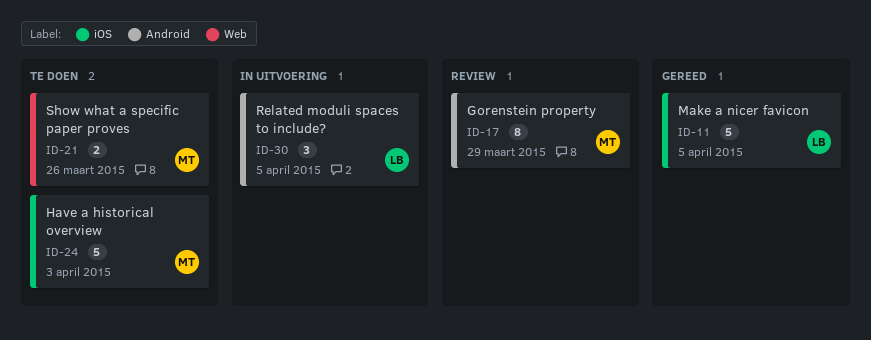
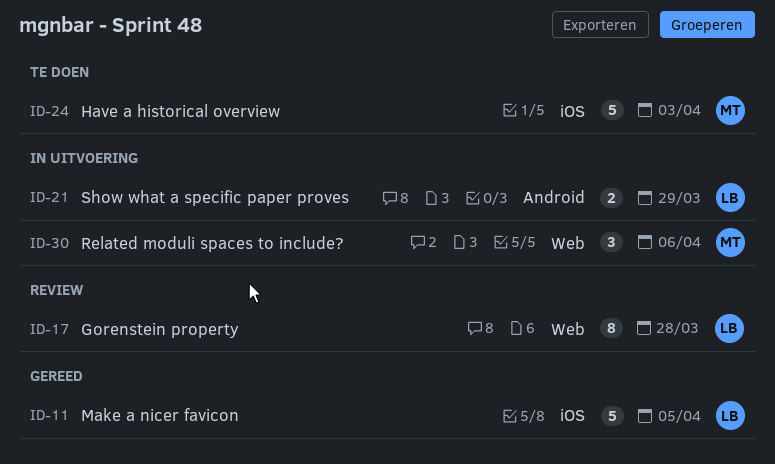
ID-17, owner: MT -> LB
ID-17, label: Android -> Web
ID-17, due: Mar 29 -> Mar 28
ID-21, status: Te doen -> In uitvoering
ID-21, owner: MT -> LB
ID-21, label: Web -> Android
ID-21, due: Mar 26 -> Mar 29
ID-30, owner: LB -> MT
ID-30, label: Android -> Web
ID-30, due: Apr 5 -> Apr 6

